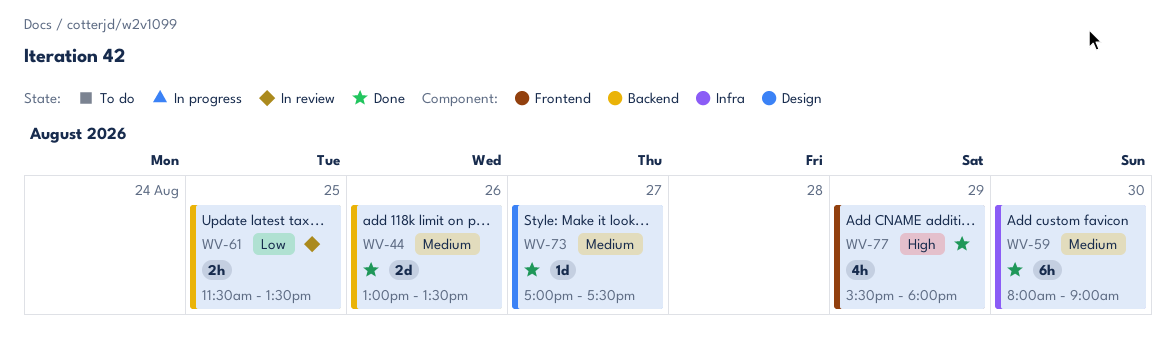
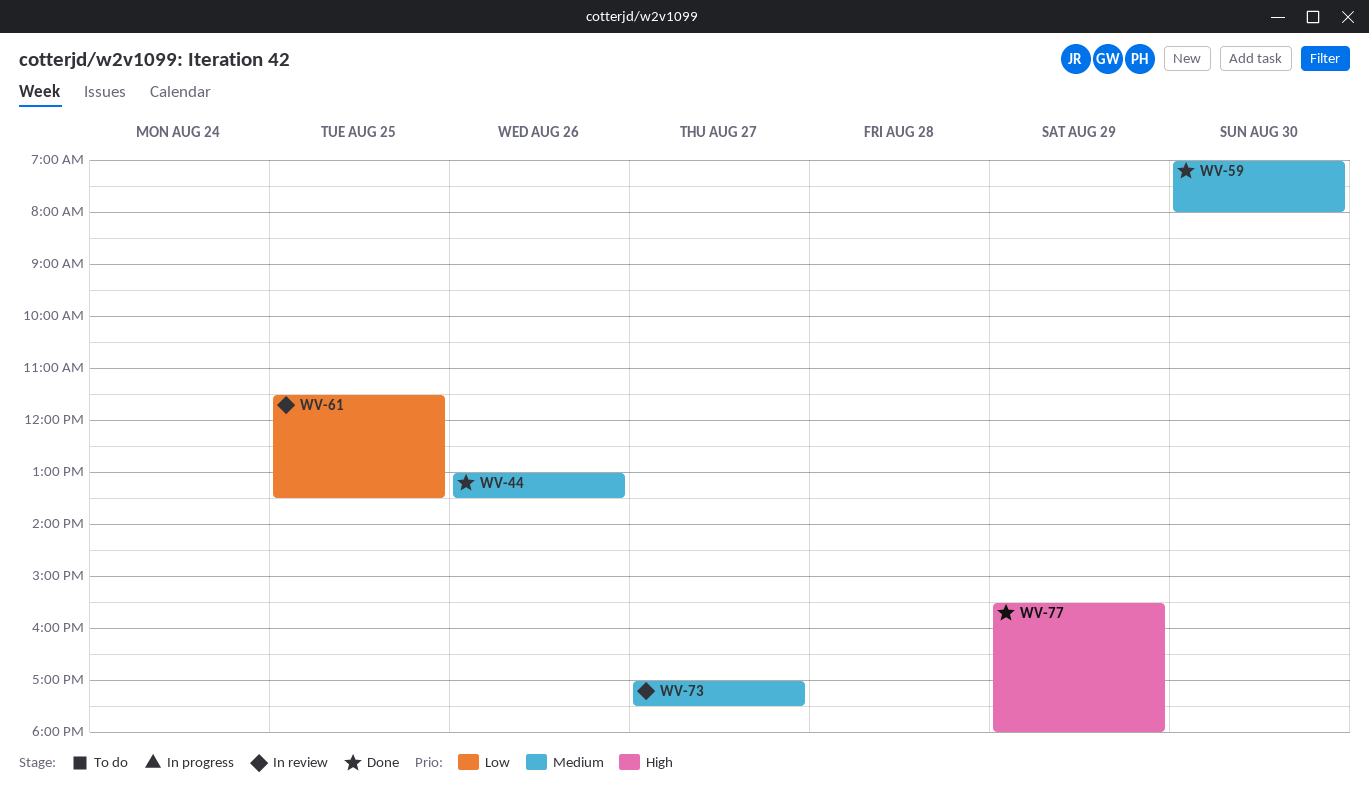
WV-59, begins: 08:00 -> 07:00
WV-59, ends: 09:00 -> 08:00
WV-73, status: Done -> In review

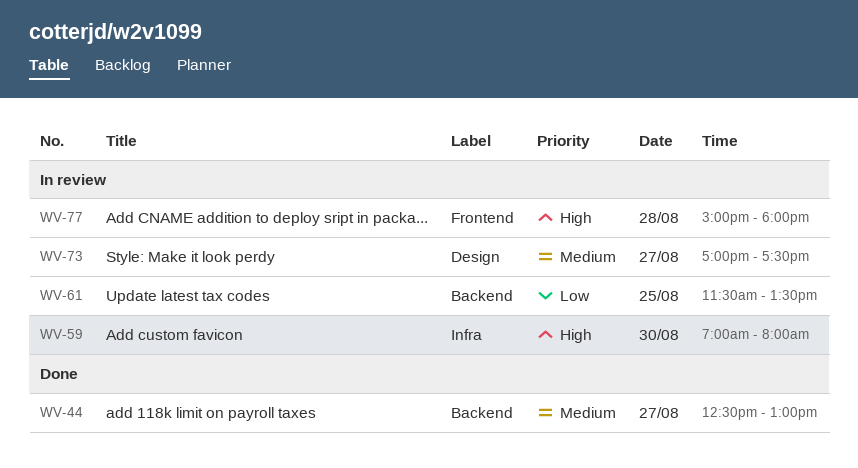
WV-44, day: Aug 26 -> Aug 27
WV-44, begins: 13:00 -> 12:30
WV-44, ends: 13:30 -> 13:00
WV-59, status: Done -> In review
WV-59, priority: Medium -> High
WV-77, status: Done -> In review
WV-77, day: Aug 29 -> Aug 28
WV-77, begins: 15:30 -> 15:00

